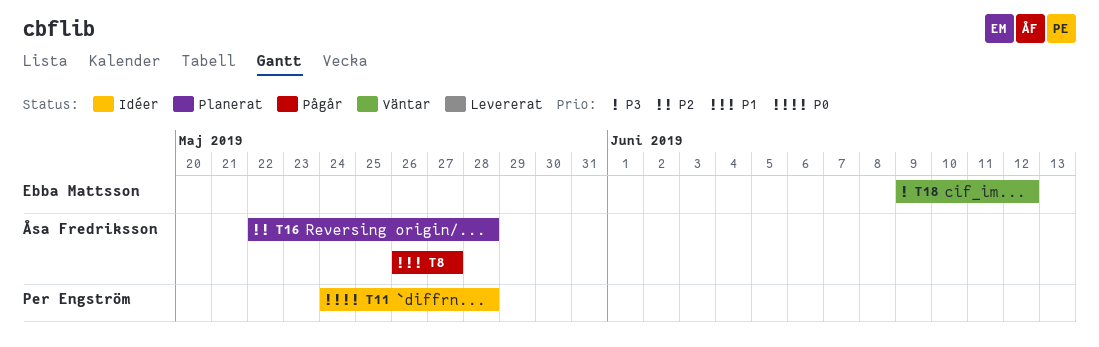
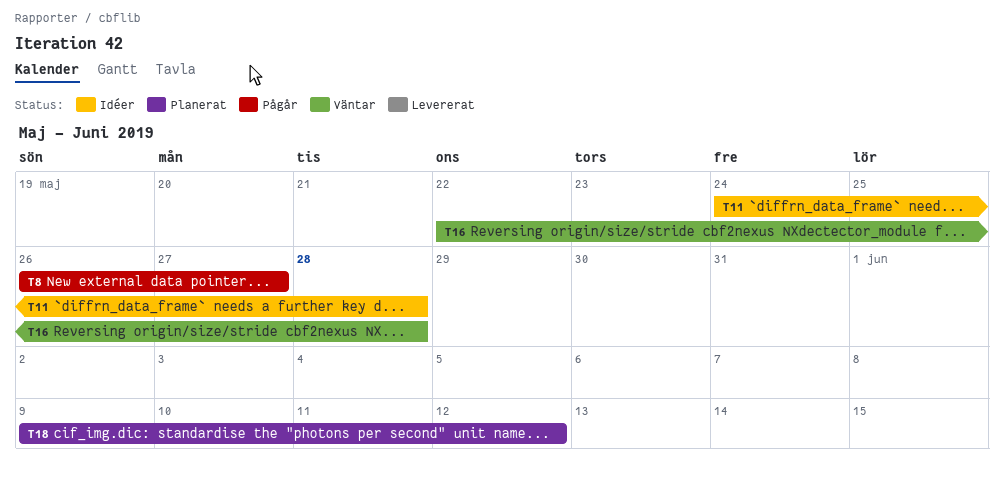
T16, status: Planerat -> Väntar
T18, status: Väntar -> Planerat

